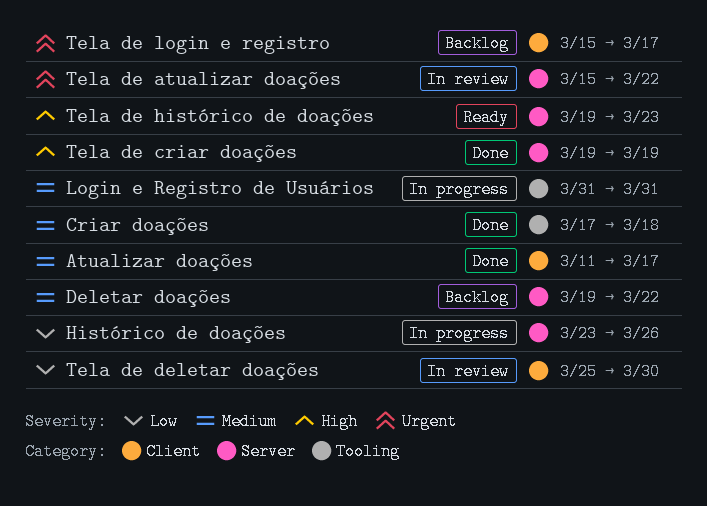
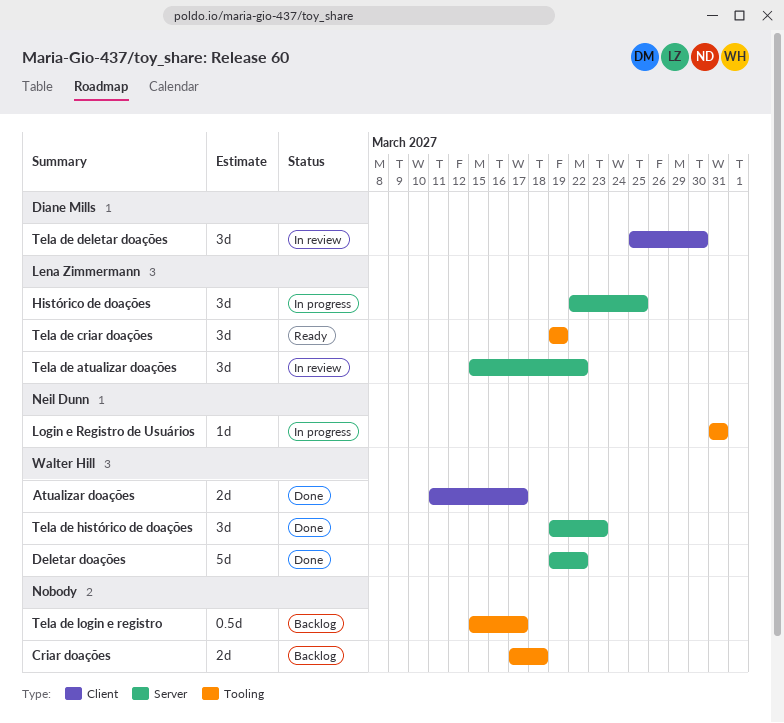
Criar doações, status: Done -> Backlog
Deletar doações, status: Backlog -> Done
Histórico de doações, start: Mar 23 -> Mar 22
Histórico de doações, due: Mar 26 -> Mar 25
Tela de criar doações, status: Done -> Ready
Tela de criar doações, label: Server -> Tooling
Tela de histórico de doações, status: Ready -> Done
Tela de login e registro, label: Client -> Tooling

